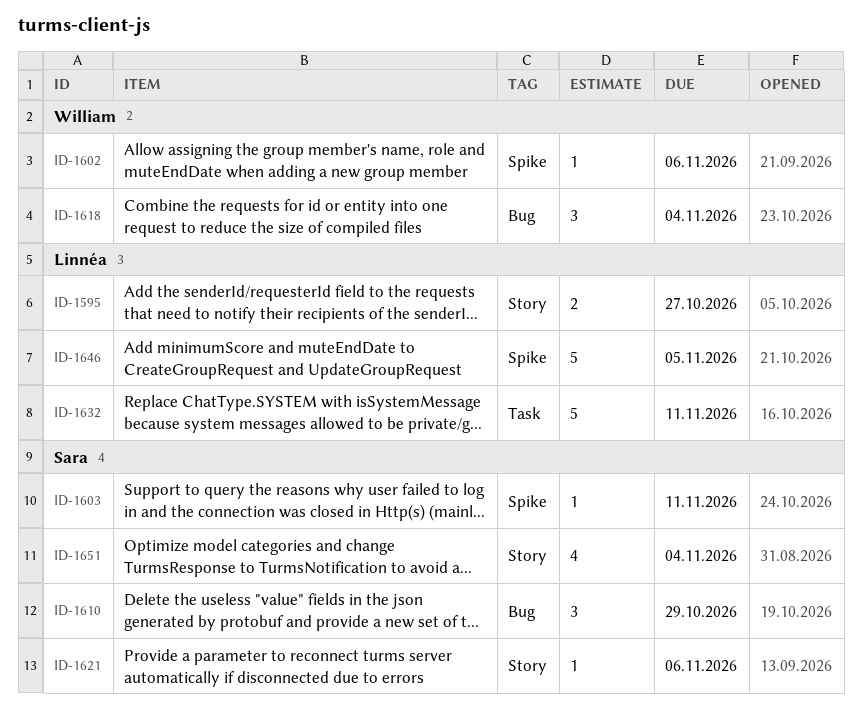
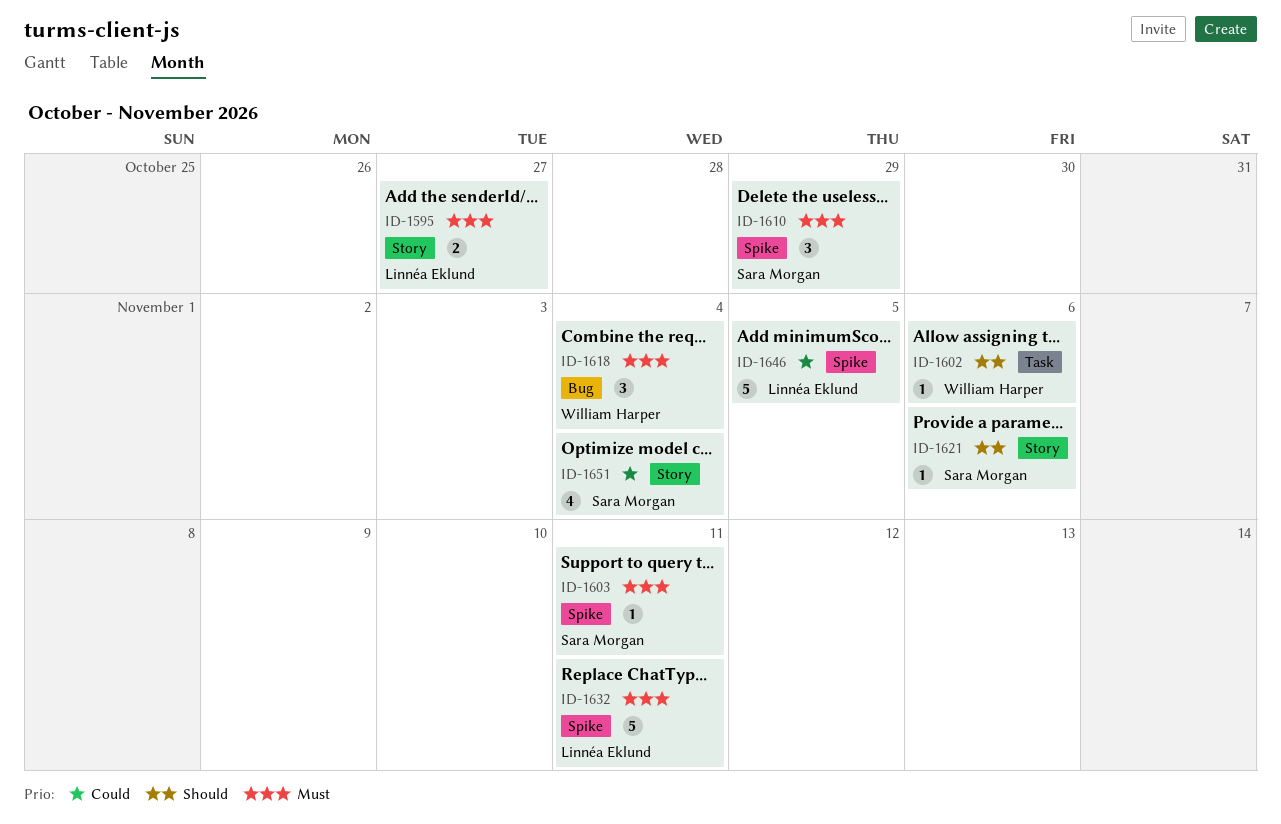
ID-1602, label: Spike -> Task
ID-1610, label: Bug -> Spike
ID-1632, label: Task -> Spike

